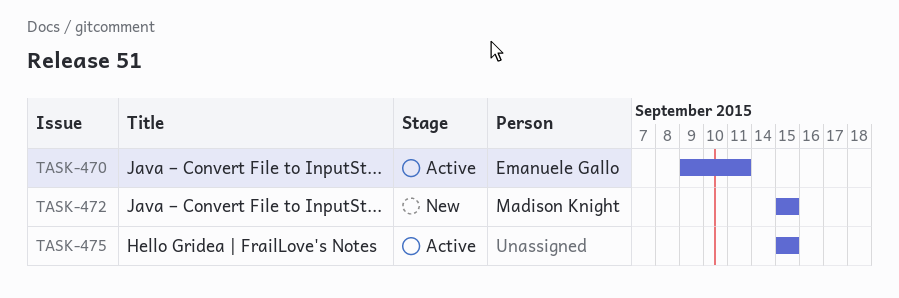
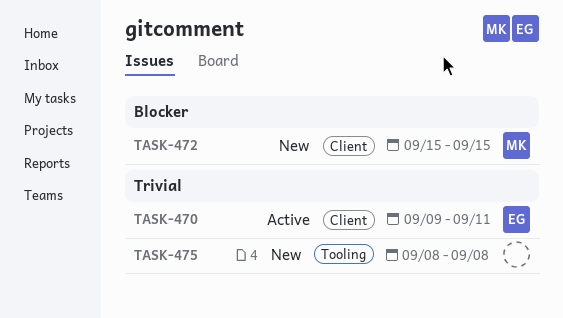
TASK-475, status: Active -> New
TASK-475, start: Sep 15 -> Sep 8
TASK-475, due: Sep 15 -> Sep 8

